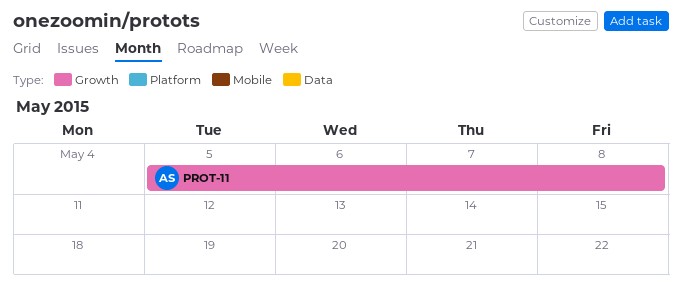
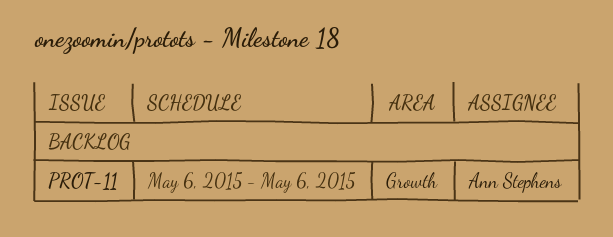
PROT-11, start: May 5 -> May 6
PROT-11, due: May 8 -> May 6

